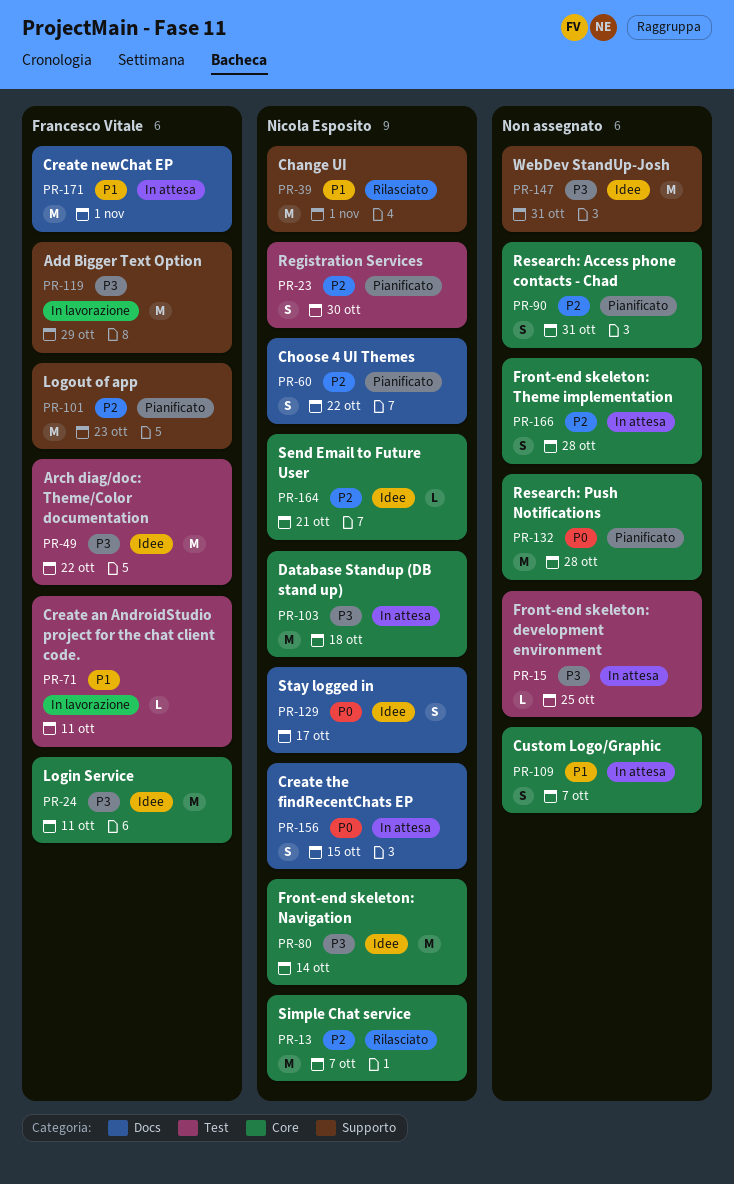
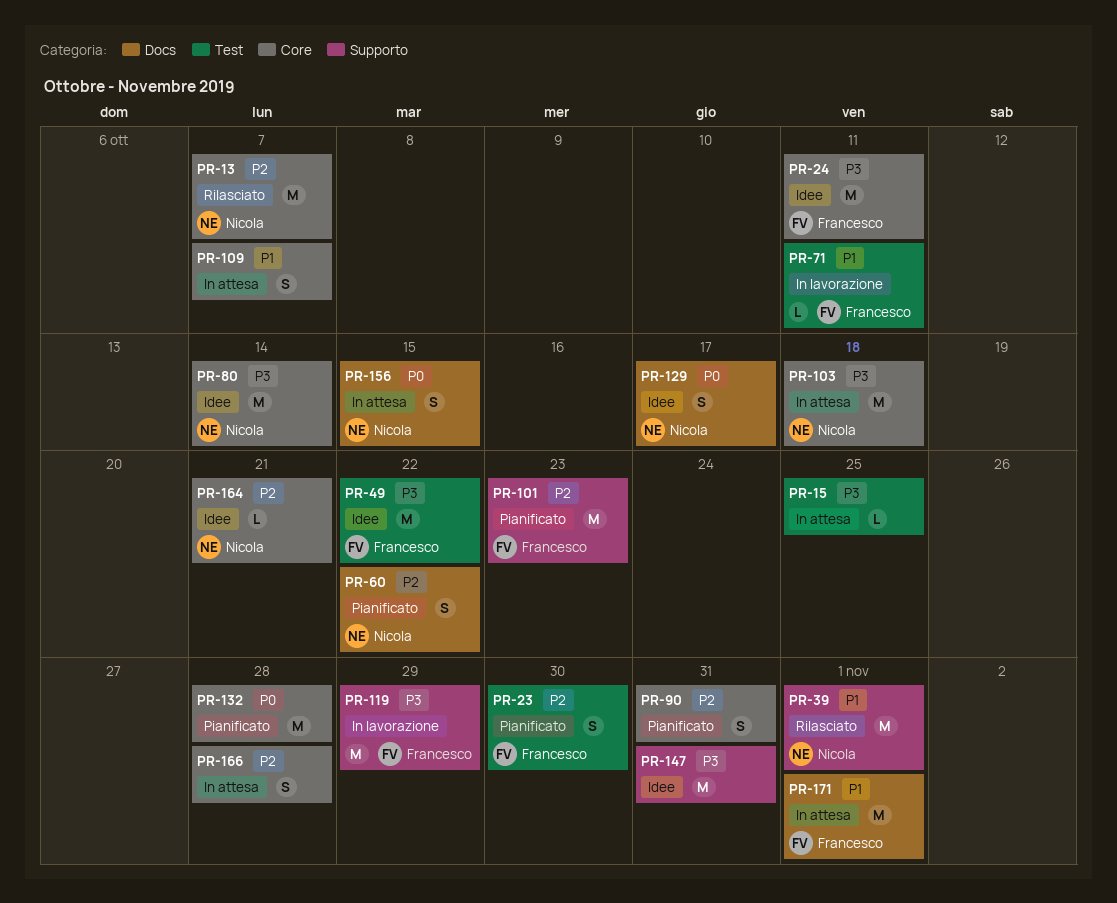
PR-23, owner: Nicola Esposito -> Francesco Vitale

